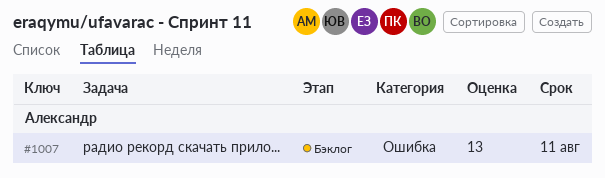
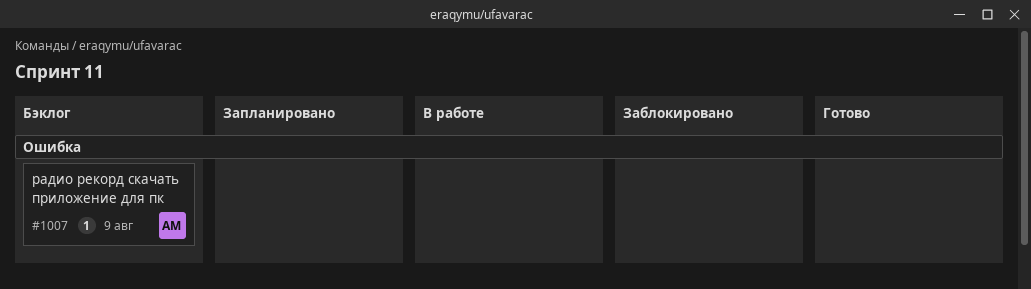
#1007, estimate: 13 -> 1
#1007, due: Aug 11 -> Aug 9

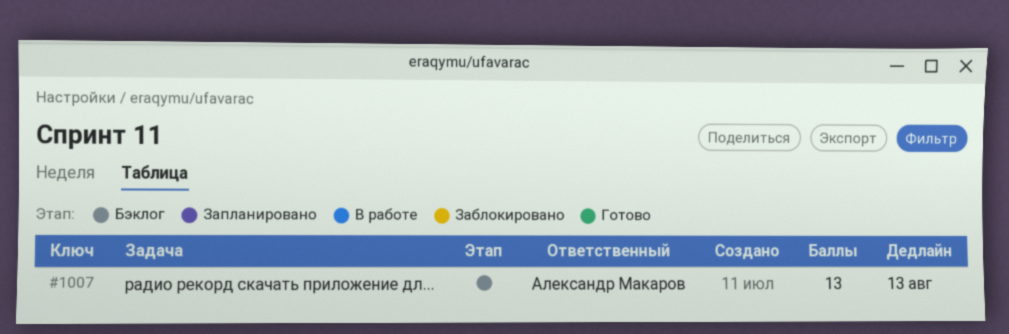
#1007, estimate: 1 -> 13
#1007, due: Aug 9 -> Aug 13

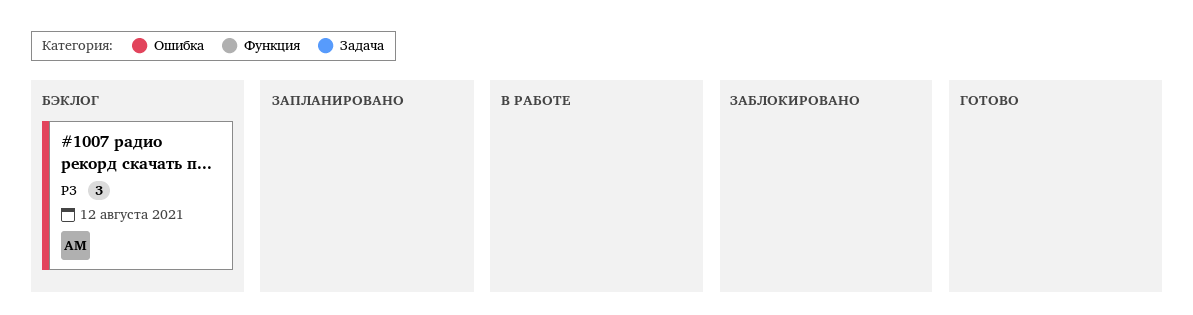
#1007, estimate: 13 -> 3
#1007, due: Aug 13 -> Aug 12

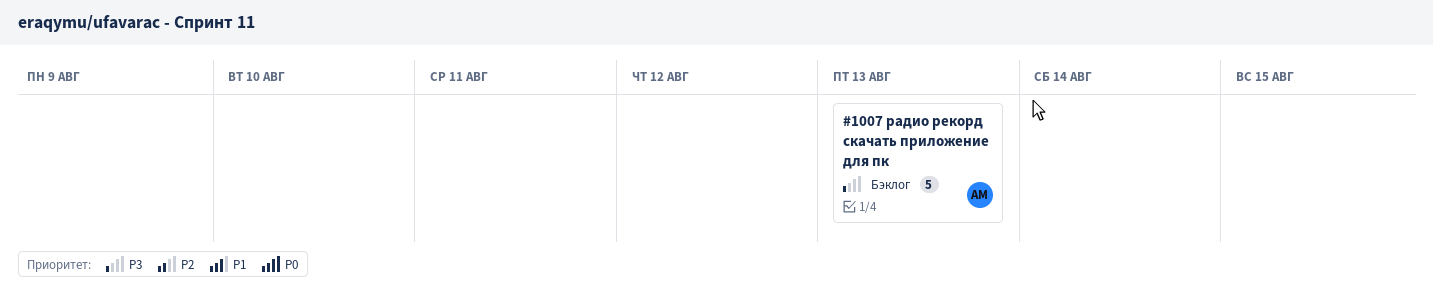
#1007, estimate: 3 -> 5
#1007, due: Aug 12 -> Aug 13

